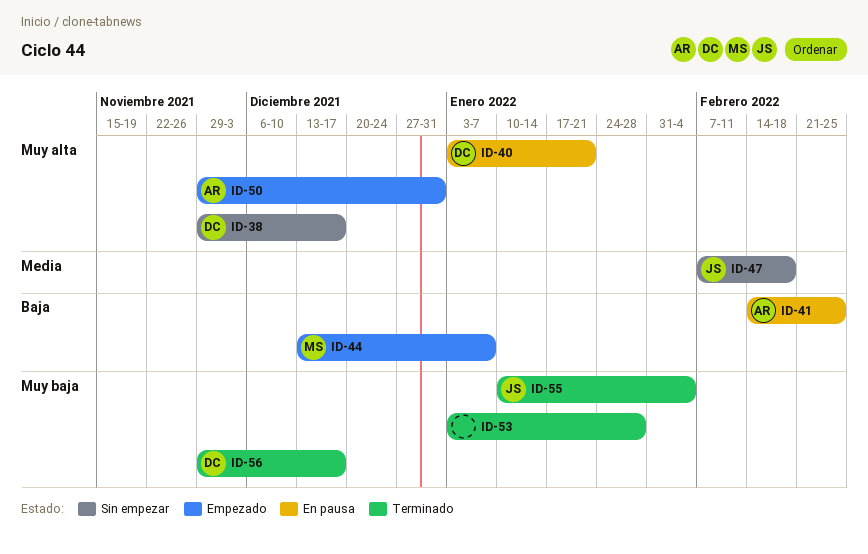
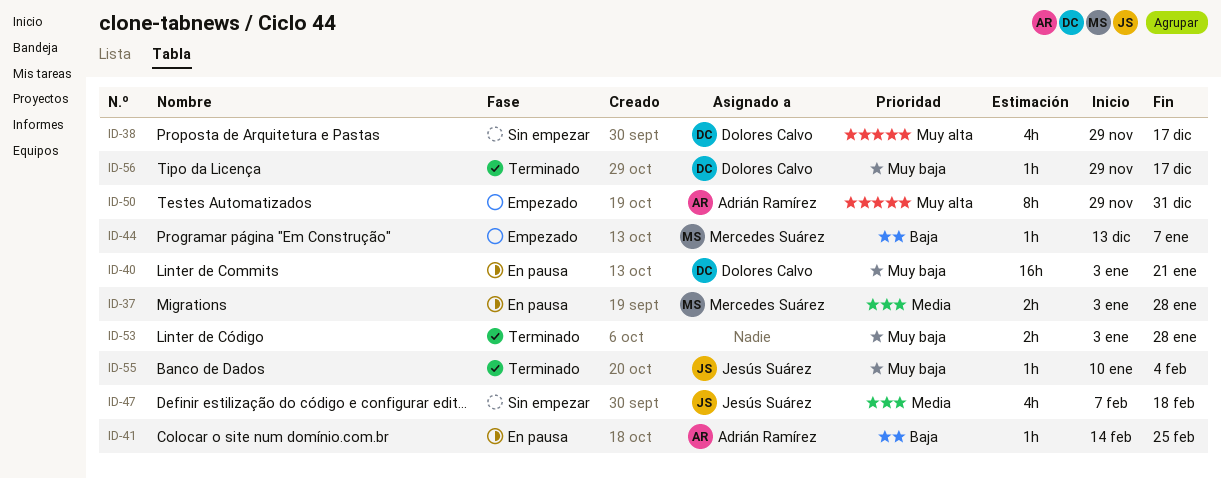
ID-37: none -> present
ID-40, priority: Muy alta -> Muy baja

